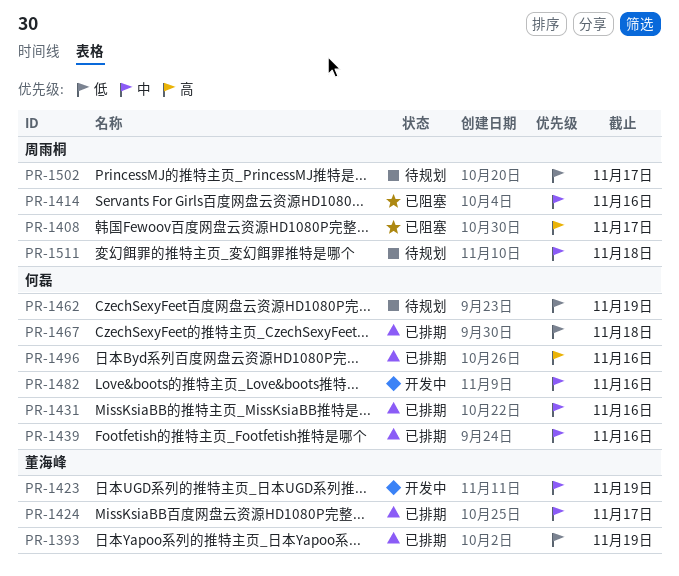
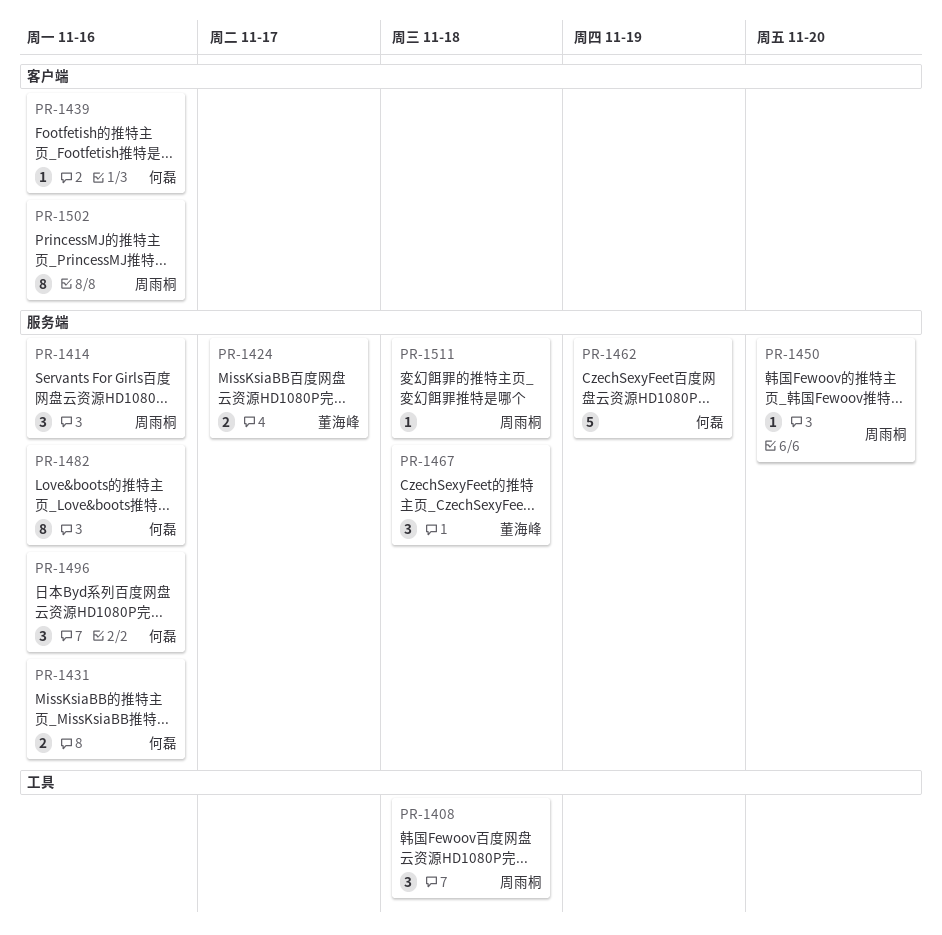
PR-1393: present -> none
PR-1408, due: Nov 17 -> Nov 18
PR-1423: present -> none
PR-1450: none -> present
PR-1467, owner: 何磊 -> 董海峰
PR-1502, due: Nov 17 -> Nov 16

